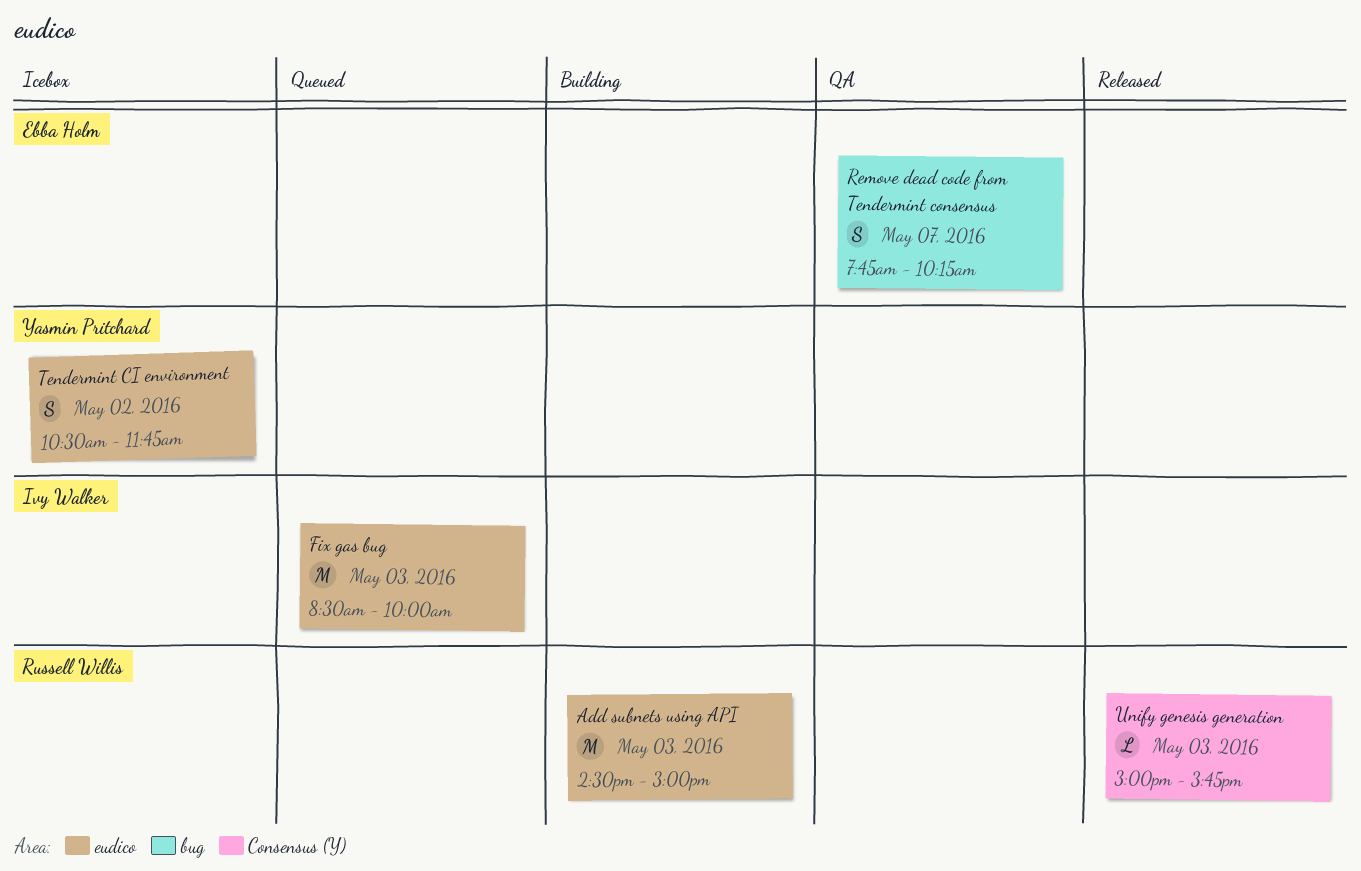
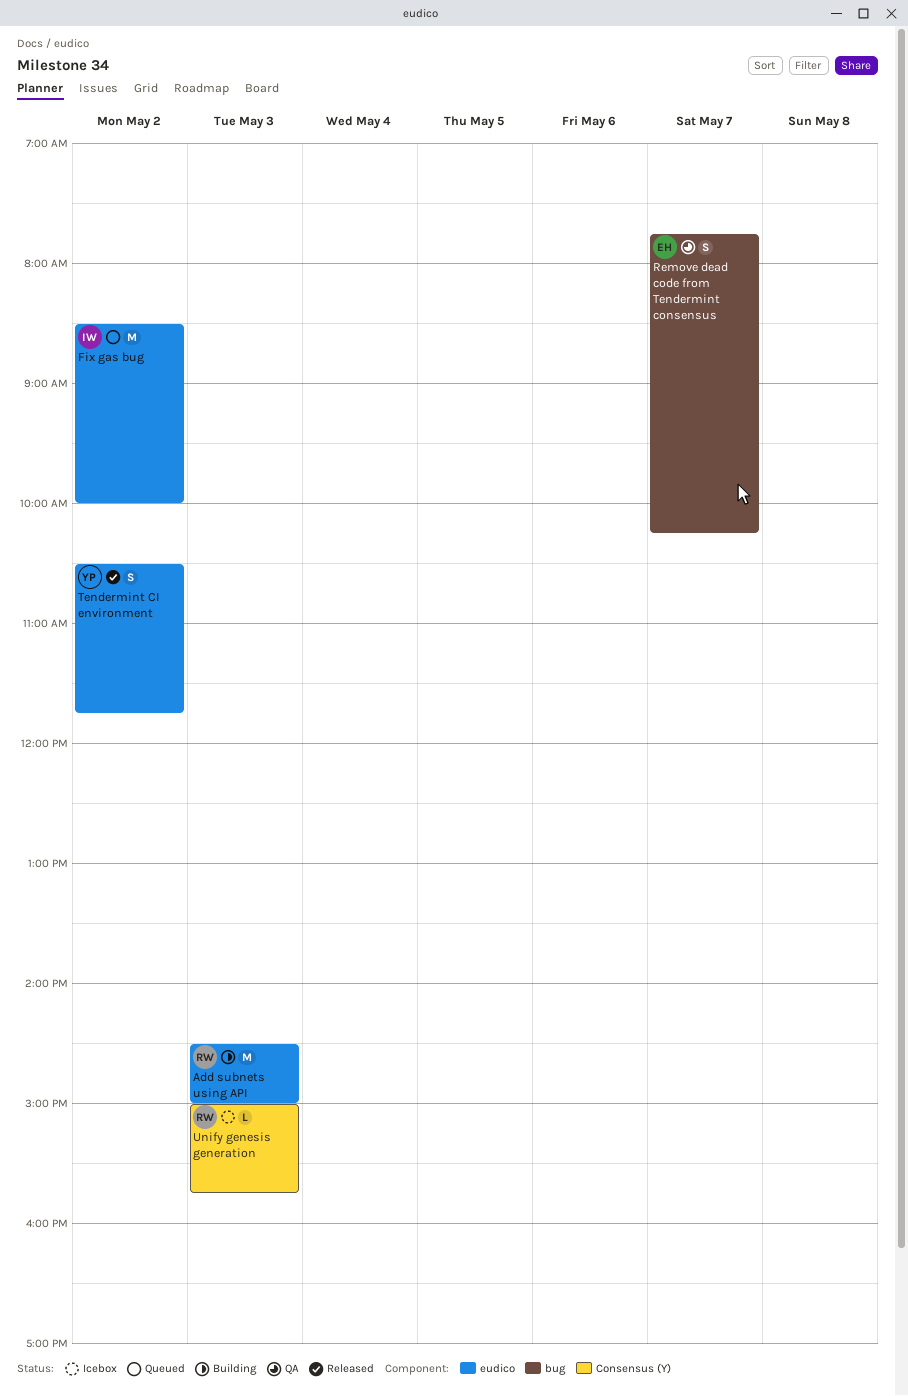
Fix gas bug, day: May 3 -> May 2
Tendermint CI environment, status: Icebox -> Released
Unify genesis generation, status: Released -> Icebox

